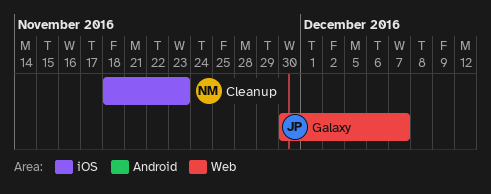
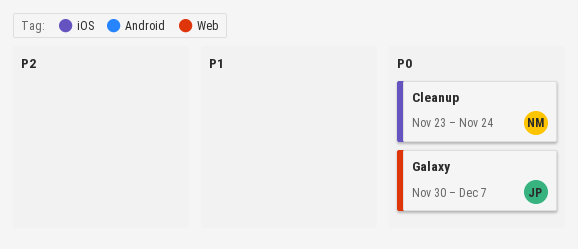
Cleanup, start: Nov 18 -> Nov 23
Cleanup, due: Nov 23 -> Nov 24

